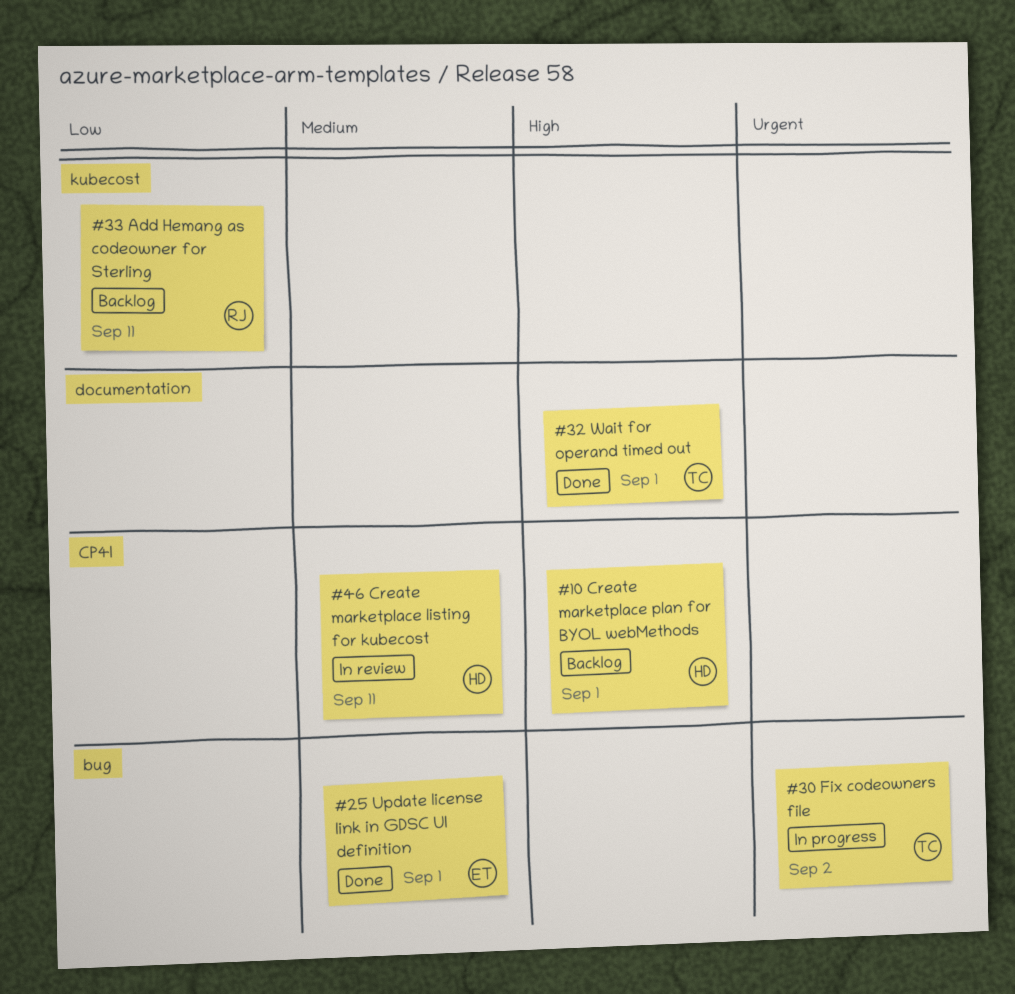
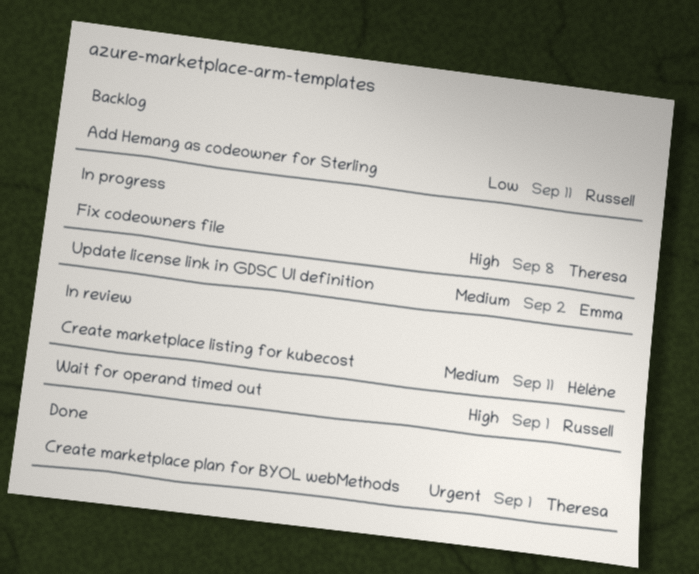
Create marketplace plan for BYOL webMethods, status: Backlog -> Done
Create marketplace plan for BYOL webMethods, owner: Hélène -> Theresa
Create marketplace plan for BYOL webMethods, priority: High -> Urgent
Fix codeowners file, priority: Urgent -> High
Fix codeowners file, due: Sep 2 -> Sep 8
Update license link in GDSC UI definition, status: Done -> In progress
Update license link in GDSC UI definition, due: Sep 1 -> Sep 2
Wait for operand timed out, status: Done -> In review
Wait for operand timed out, owner: Theresa -> Russell

